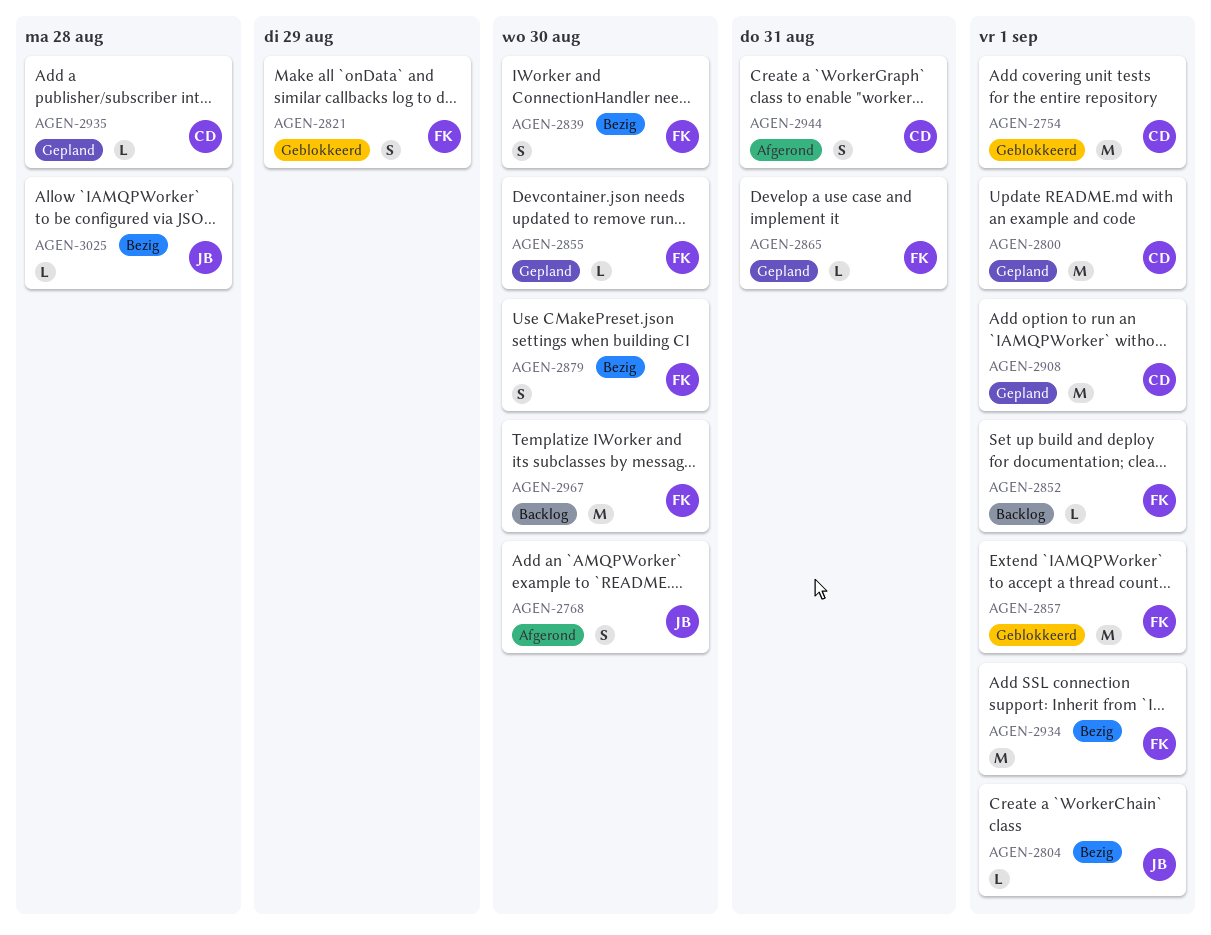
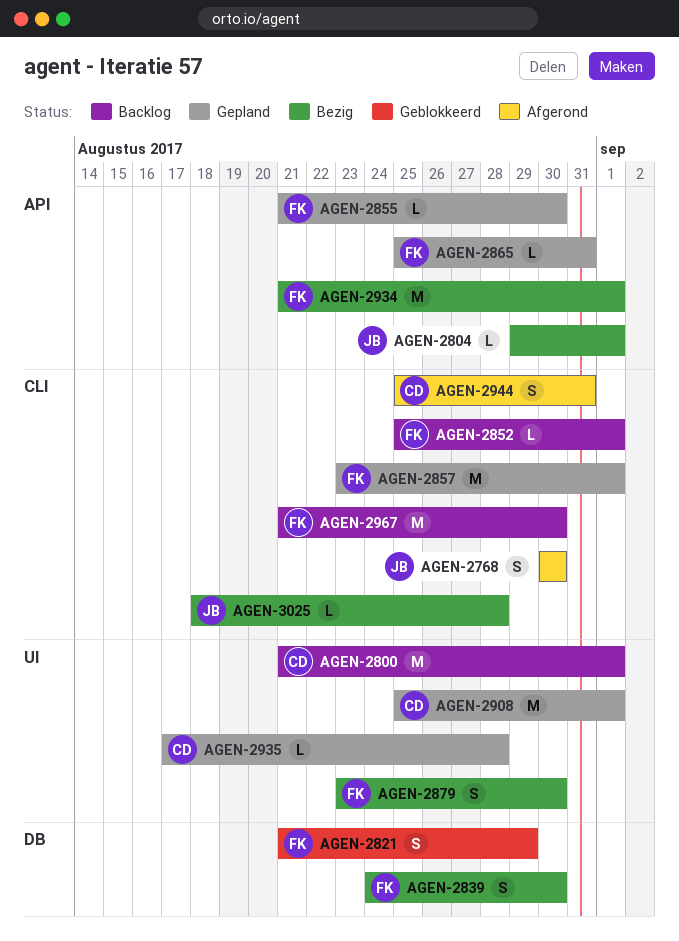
AGEN-2754: present -> none
AGEN-2800, status: Gepland -> Backlog
AGEN-2857, status: Geblokkeerd -> Gepland

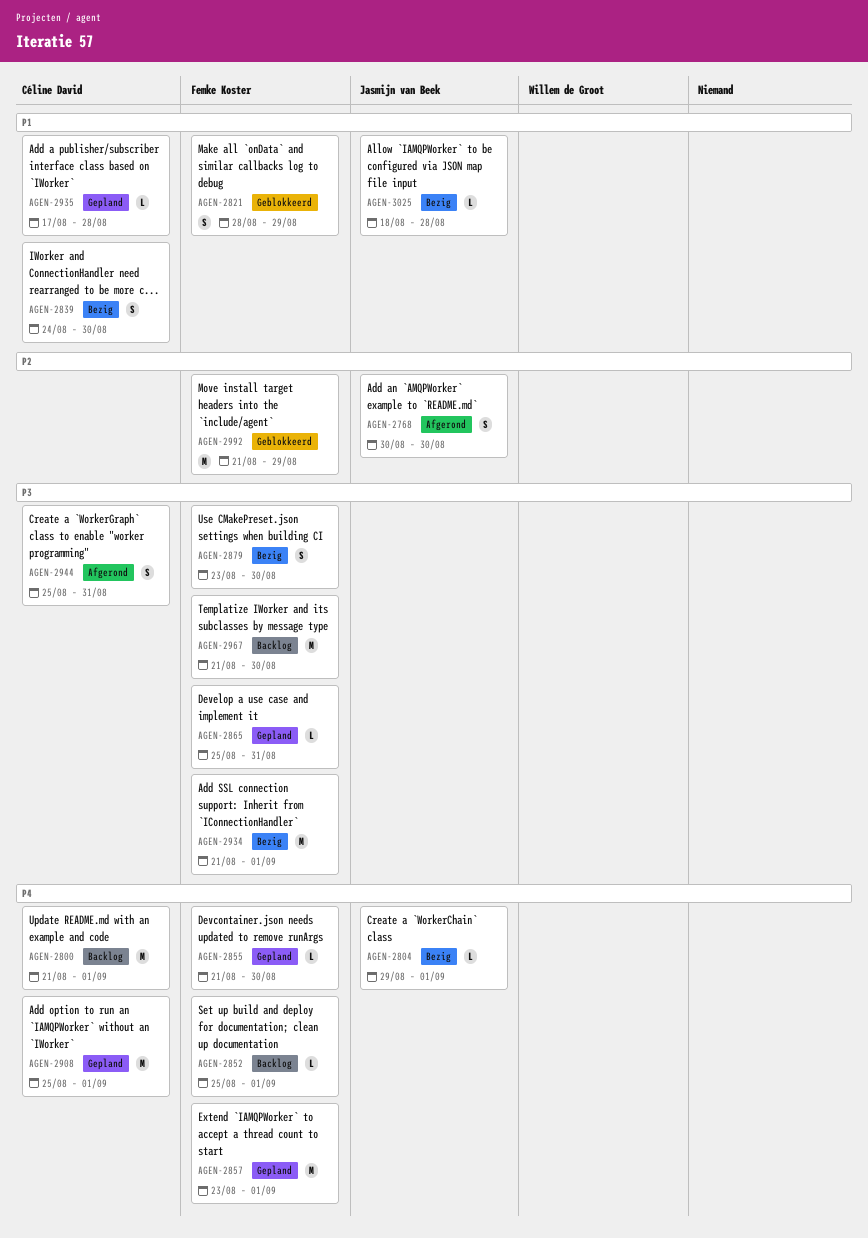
AGEN-2821, start: Aug 21 -> Aug 28
AGEN-2839, owner: Femke Koster -> Céline David
AGEN-2992: none -> present

